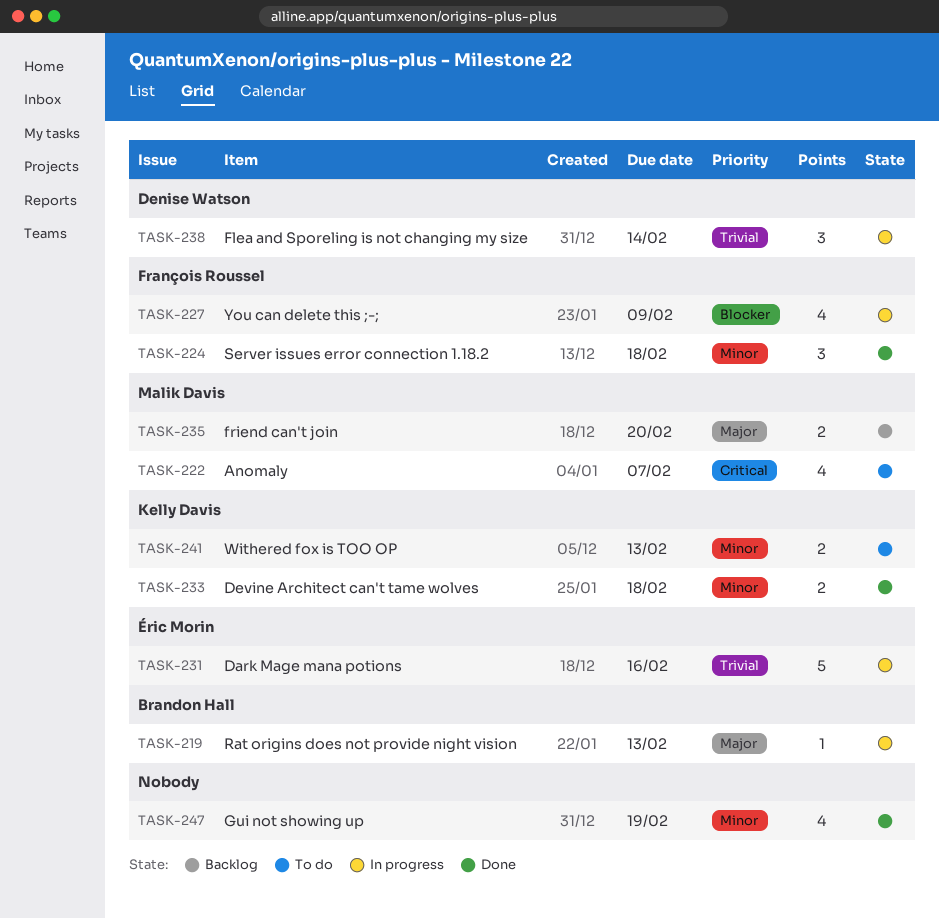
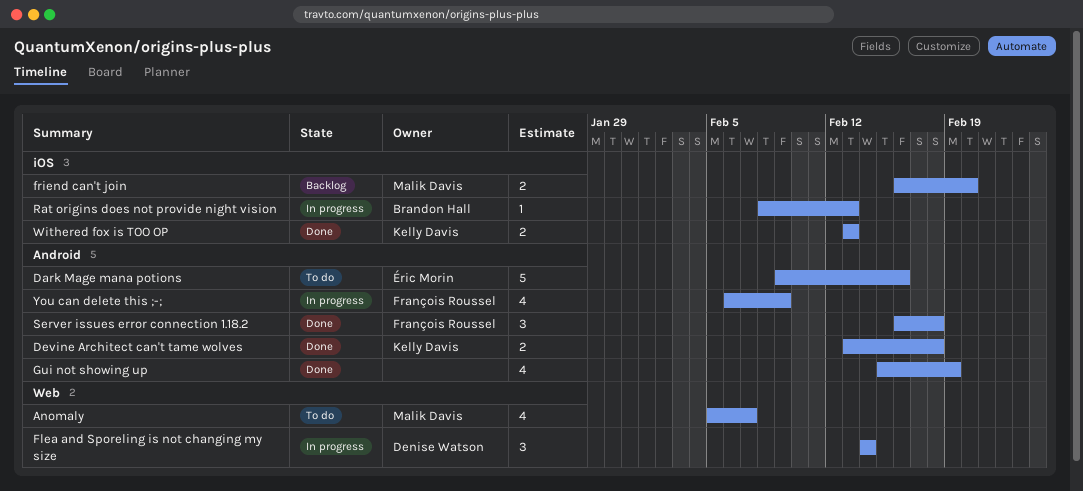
Dark Mage mana potions, status: In progress -> To do
Withered fox is TOO OP, status: To do -> Done

